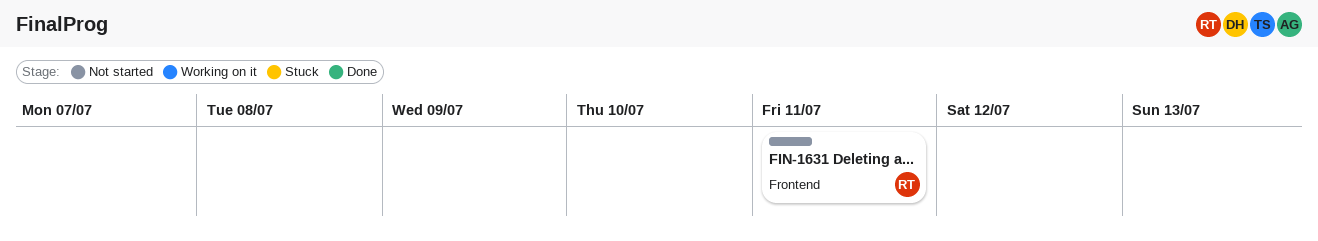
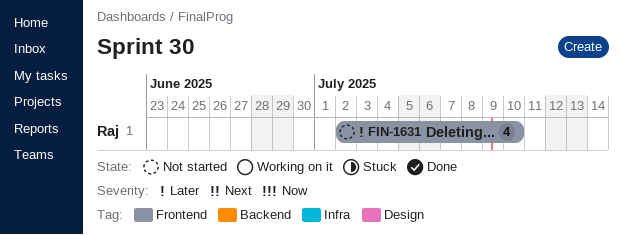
FIN-1631, due: Jul 11 -> Jul 10

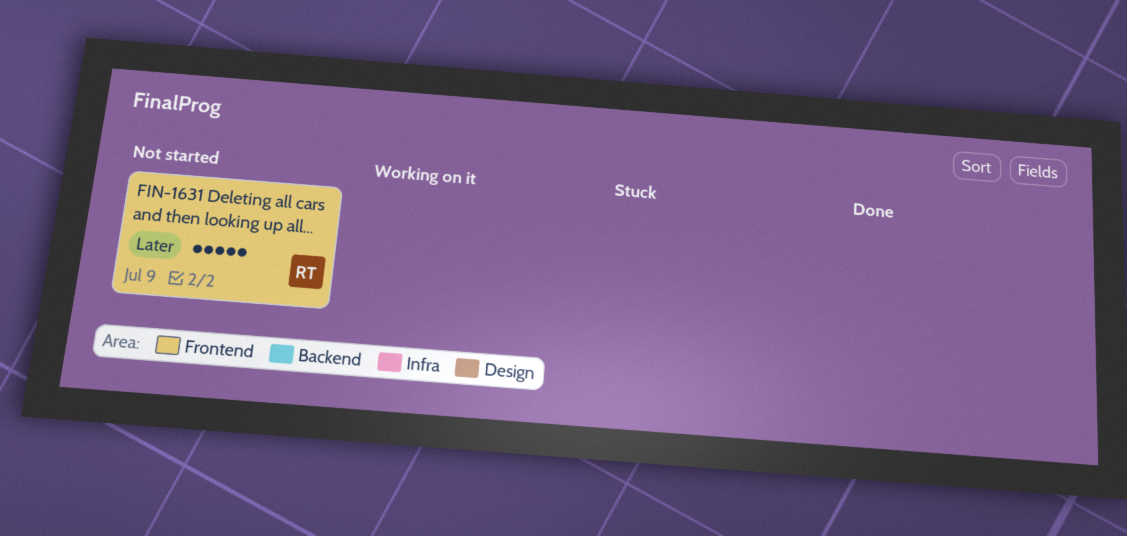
FIN-1631, estimate: 4 -> 5
FIN-1631, due: Jul 10 -> Jul 9

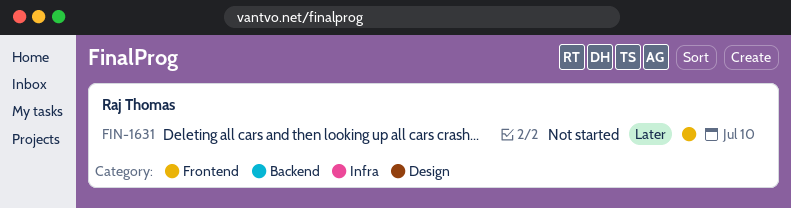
FIN-1631, due: Jul 9 -> Jul 10

